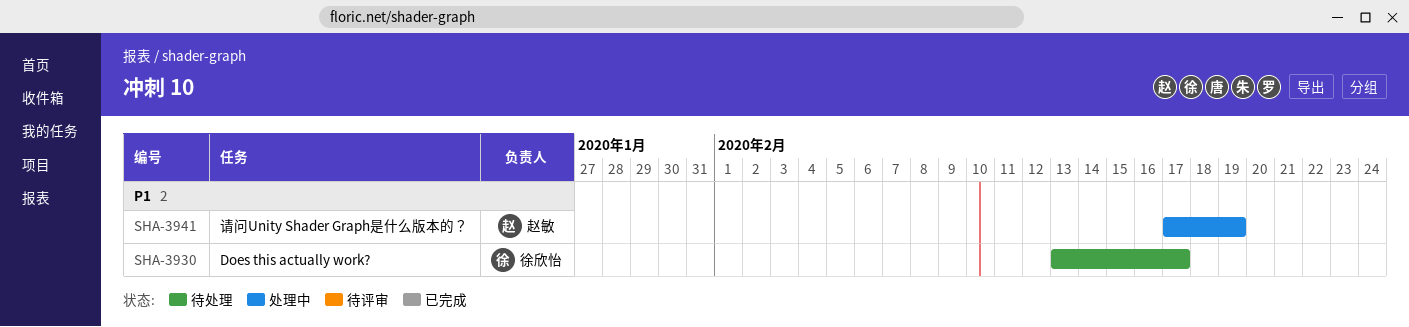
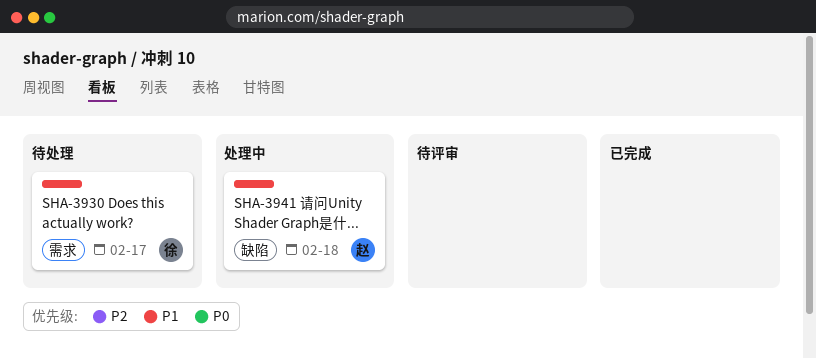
SHA-3941, due: Feb 19 -> Feb 18

